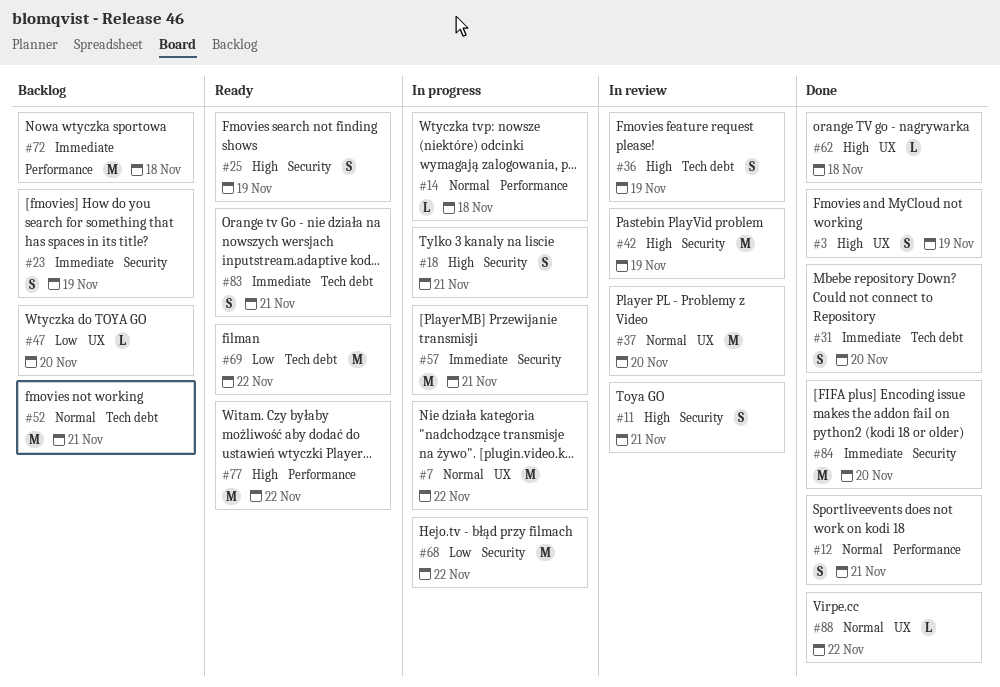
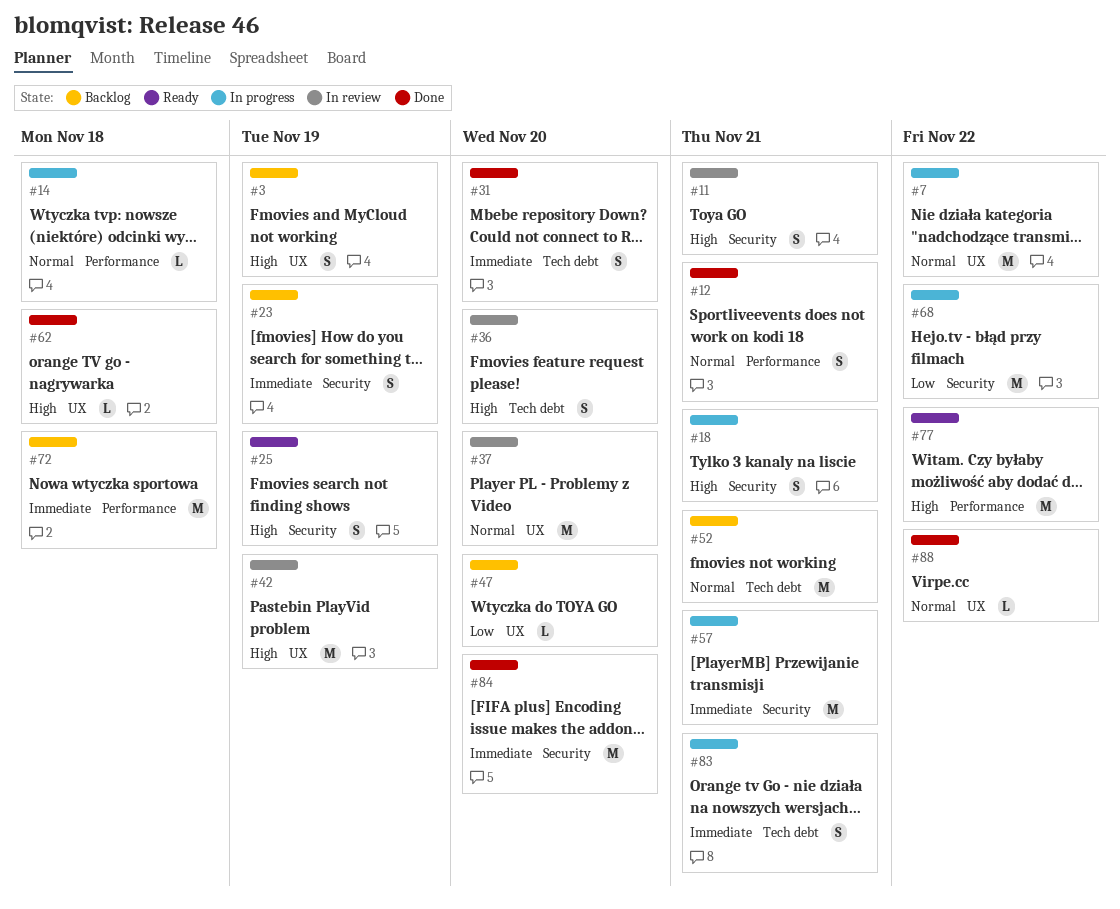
#3, status: Done -> Backlog
#36, due: Nov 19 -> Nov 20
#42, label: Security -> UX
#69: present -> none
#83, status: Ready -> In progress

